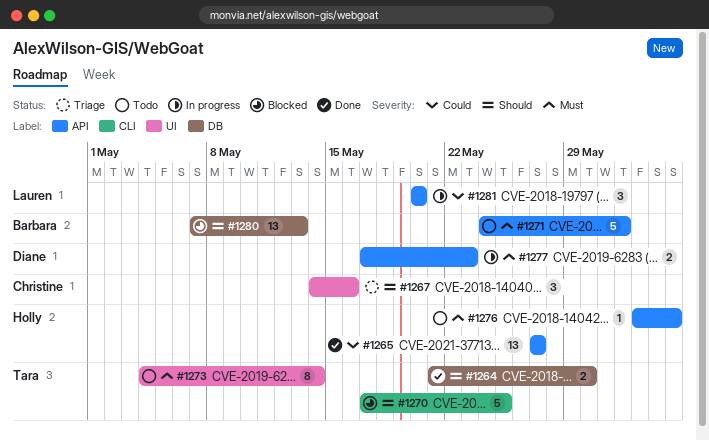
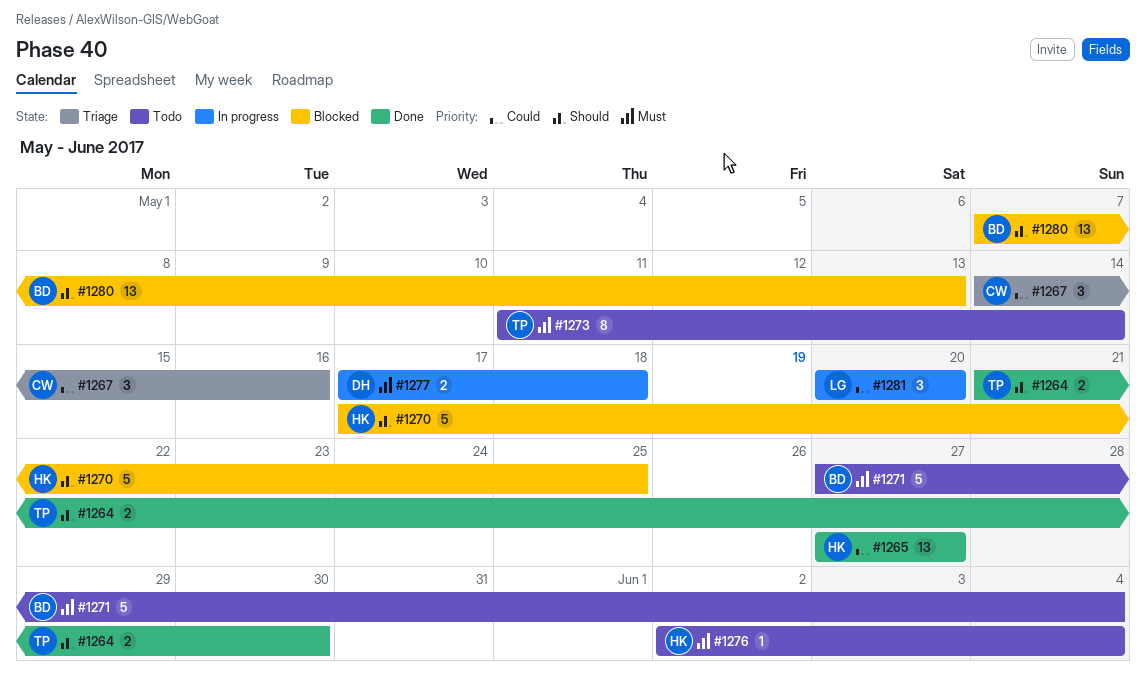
#1267, priority: Should -> Could
#1270, owner: Tara -> Holly
#1271, start: May 24 -> May 27
#1271, due: Jun 1 -> Jun 4
#1273, start: May 4 -> May 11
#1277, due: May 23 -> May 18

